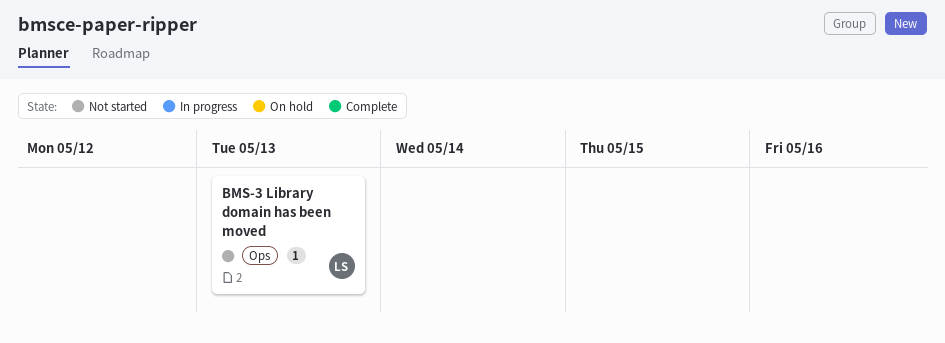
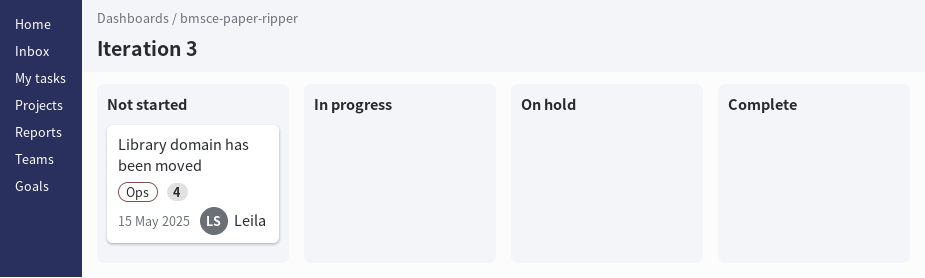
Library domain has been moved, estimate: 1 -> 4
Library domain has been moved, due: May 13 -> May 15

